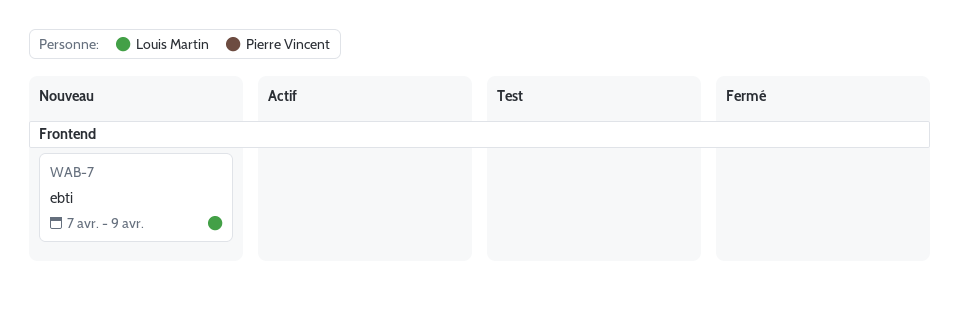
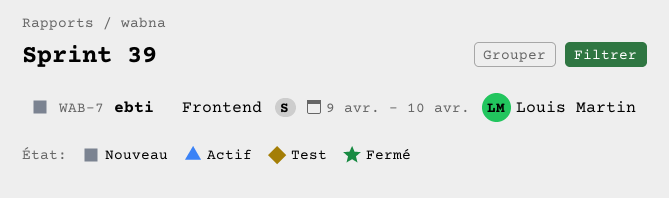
WAB-7, start: Apr 7 -> Apr 9
WAB-7, due: Apr 9 -> Apr 10

